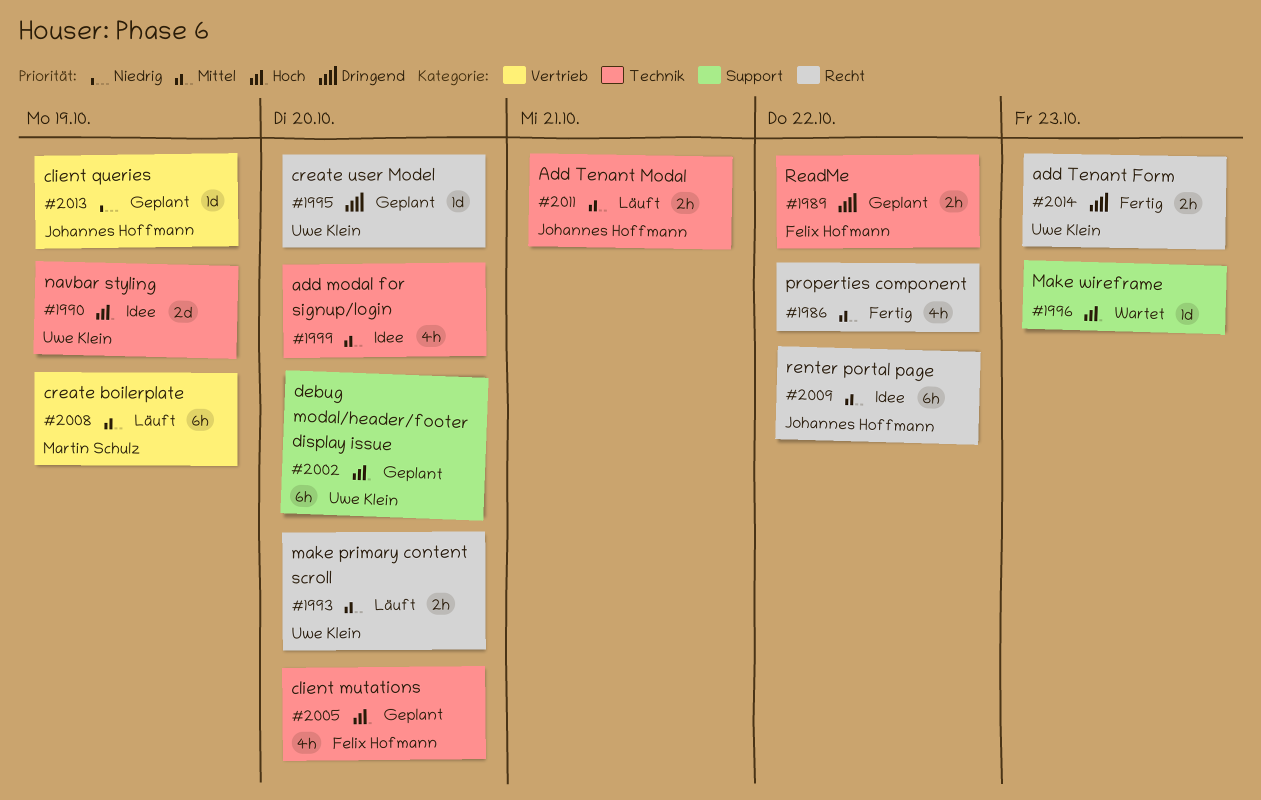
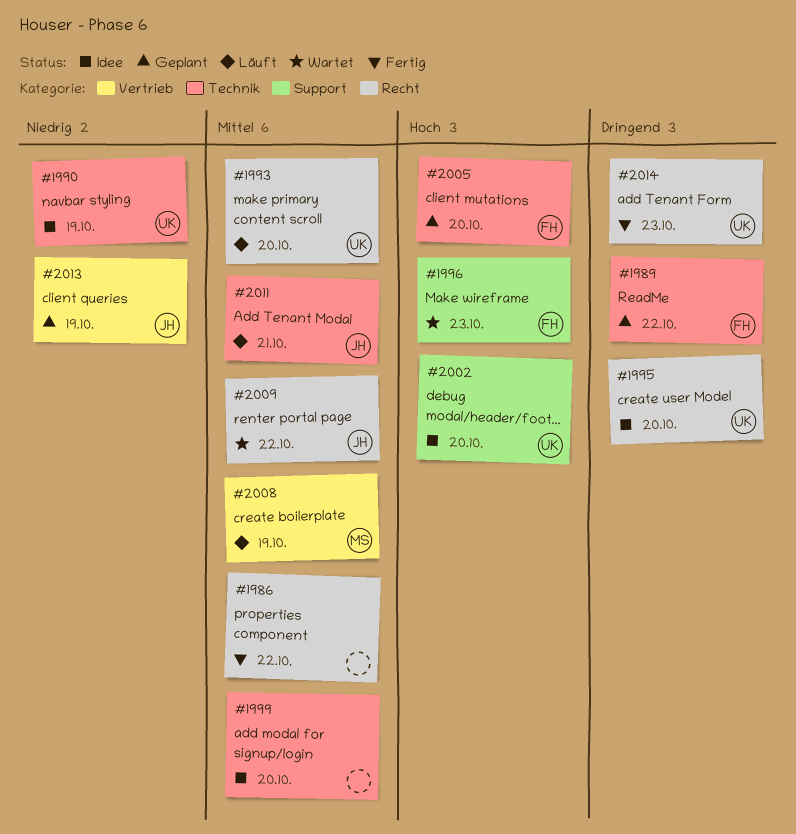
#1990, priority: Hoch -> Niedrig
#1995, status: Geplant -> Idee
#1996, owner: none -> Felix Hofmann
#2002, status: Geplant -> Idee
#2009, status: Idee -> Wartet

